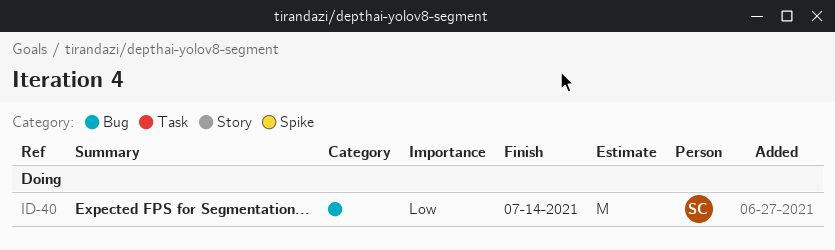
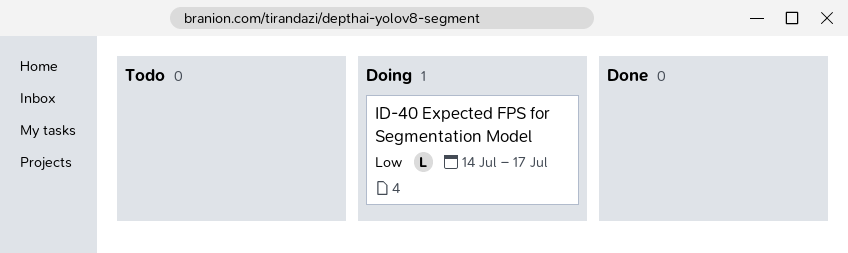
ID-40, estimate: M -> L
ID-40, due: Jul 14 -> Jul 17

